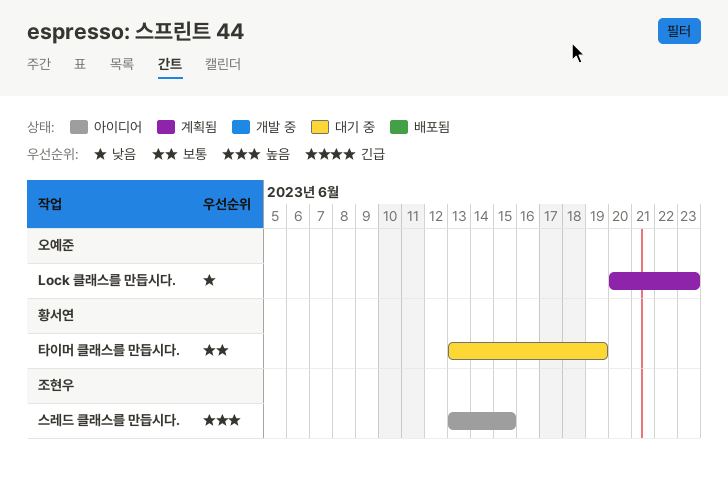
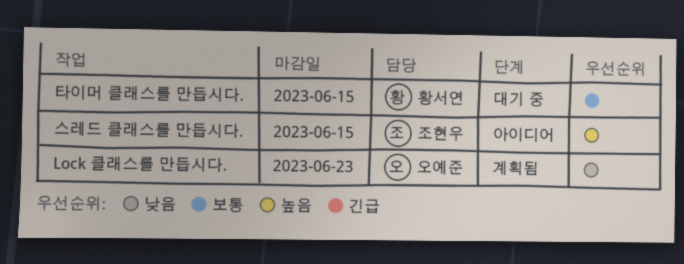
타이머 클래스를 만듭시다., due: Jun 19 -> Jun 15

